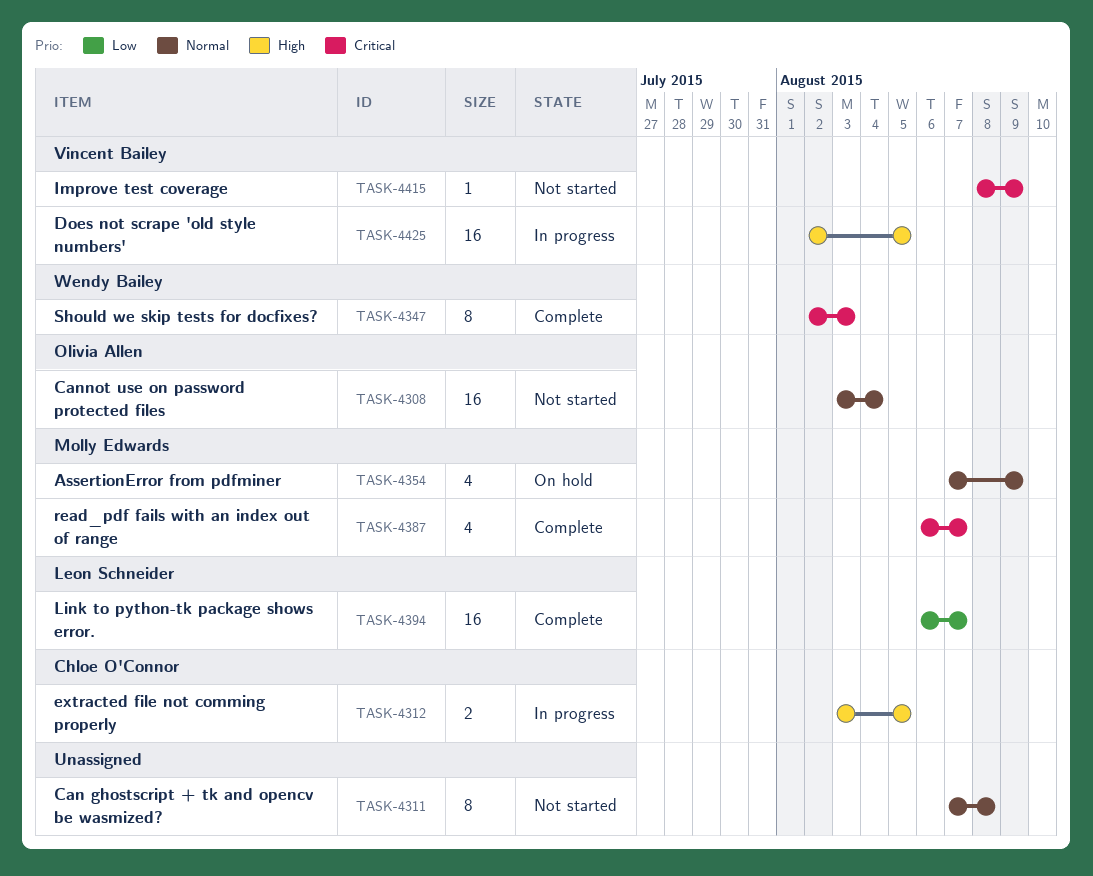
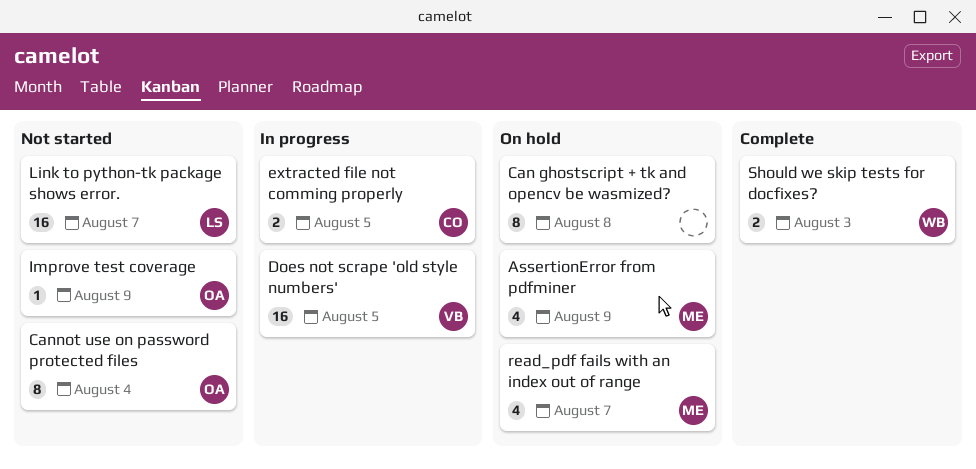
Can ghostscript + tk and opencv be wasmized?, status: Not started -> On hold
Cannot use on password protected files, estimate: 16 -> 8
Improve test coverage, owner: Vincent Bailey -> Olivia Allen
Link to python-tk package shows error., status: Complete -> Not started
read_pdf fails with an index out of range, status: Complete -> On hold
Should we skip tests for docfixes?, estimate: 8 -> 2

